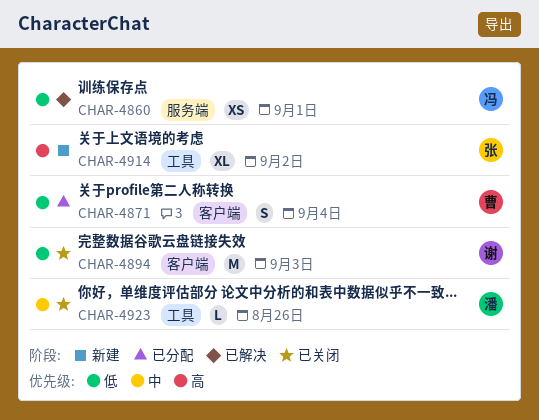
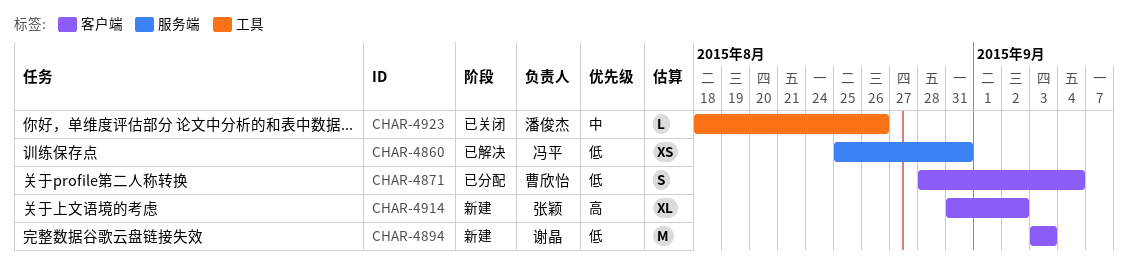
CHAR-4860, due: Sep 1 -> Aug 31
CHAR-4894, status: 已关闭 -> 新建
CHAR-4914, label: 工具 -> 客户端

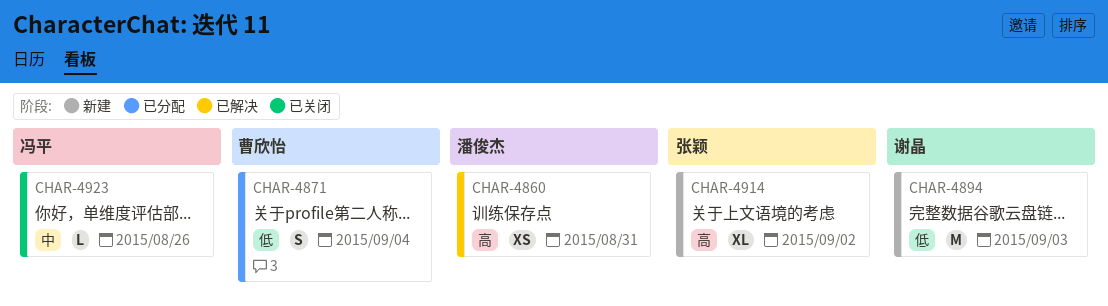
CHAR-4860, owner: 冯平 -> 潘俊杰
CHAR-4860, priority: 低 -> 高
CHAR-4923, owner: 潘俊杰 -> 冯平

